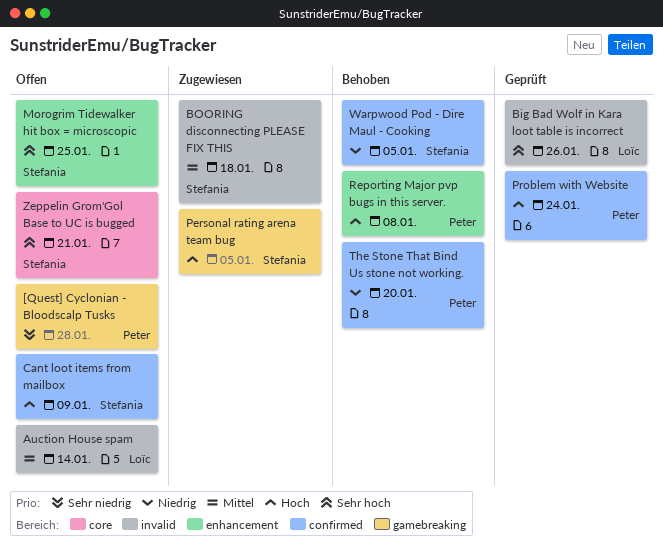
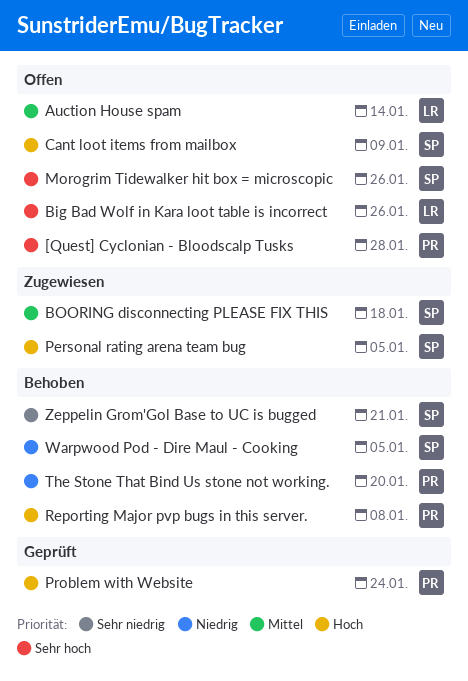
[Quest] Cyclonian - Bloodscalp Tusks, priority: Sehr niedrig -> Sehr hoch
Big Bad Wolf in Kara loot table is incorrect, status: Geprüft -> Offen
Morogrim Tidewalker hit box = microscopic, due: Jan 25 -> Jan 26
Zeppelin Grom'Gol Base to UC is bugged, status: Offen -> Behoben
Zeppelin Grom'Gol Base to UC is bugged, priority: Sehr hoch -> Sehr niedrig

